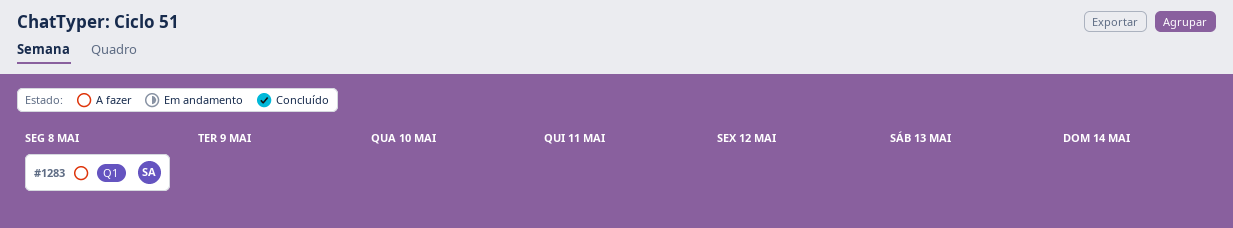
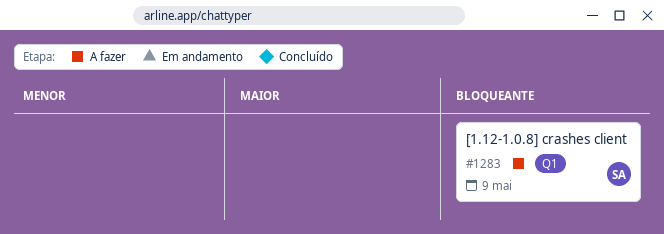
#1283, due: May 8 -> May 9

